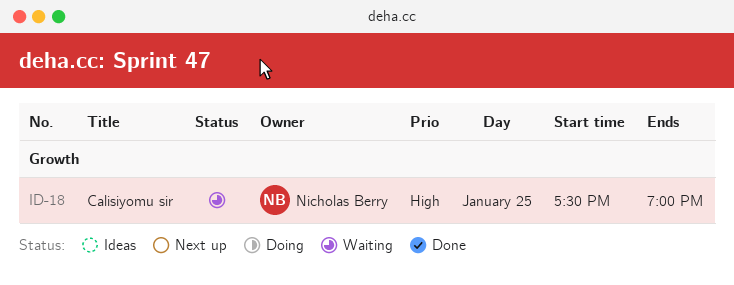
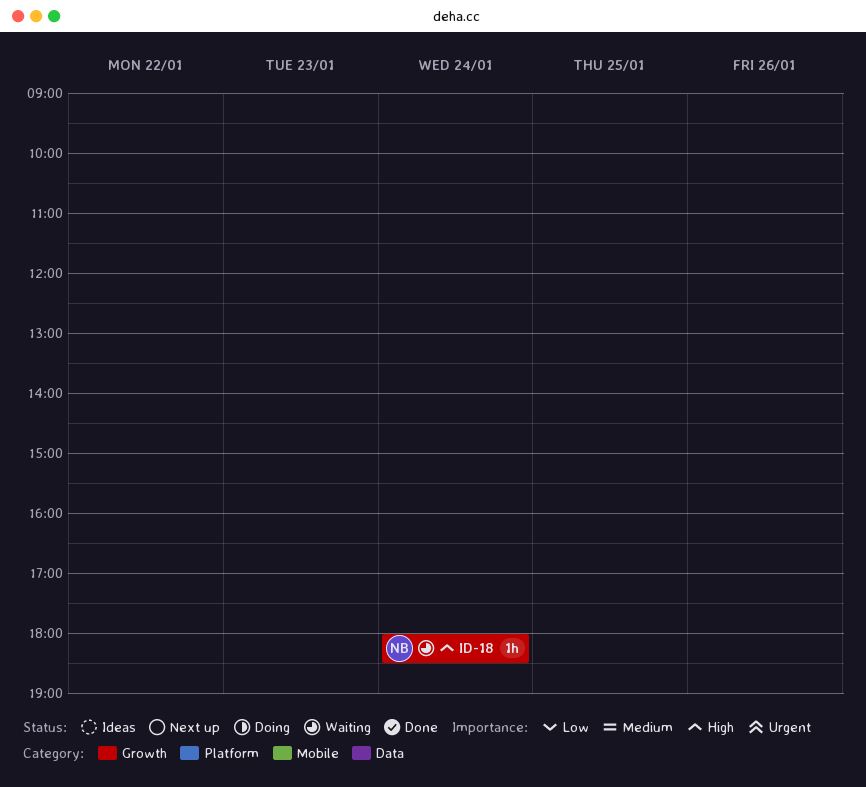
ID-18, day: Jan 25 -> Jan 24
ID-18, begins: 17:30 -> 18:00
ID-18, ends: 19:00 -> 18:30

